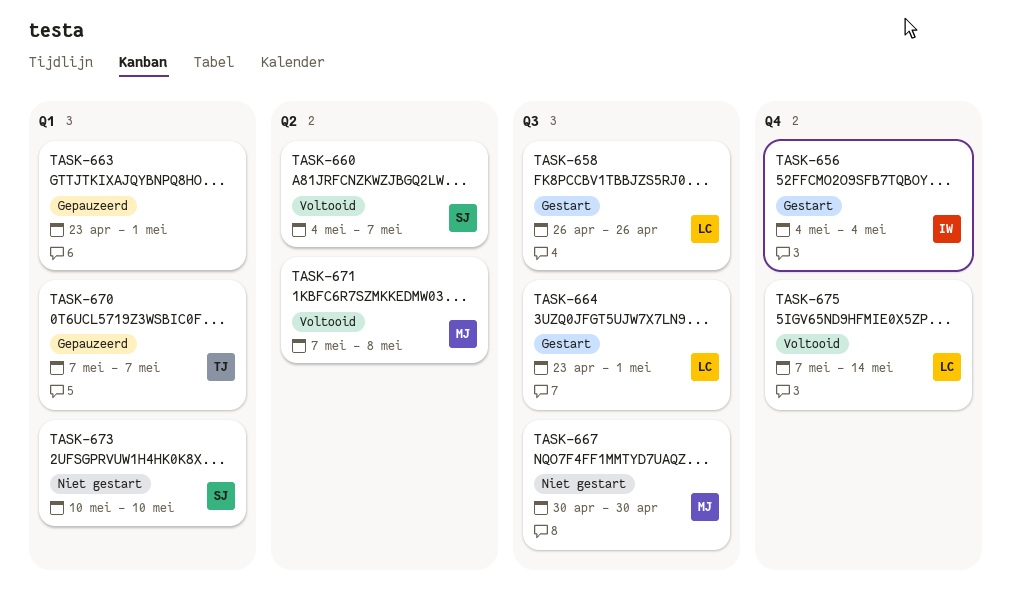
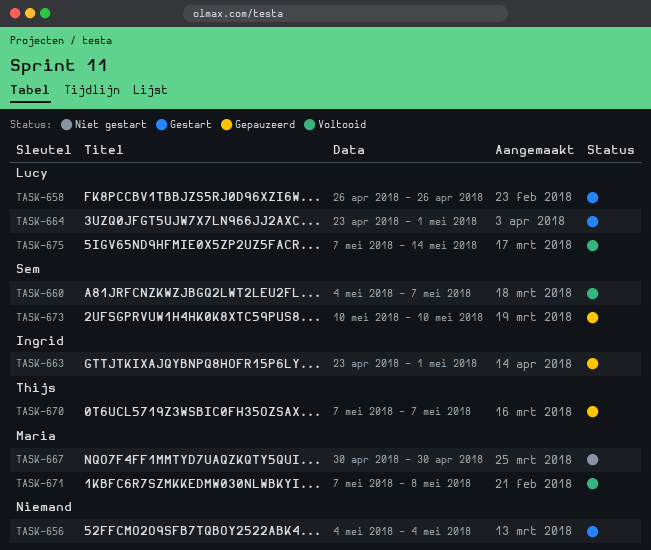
TASK-656, owner: Ingrid -> none
TASK-663, owner: none -> Ingrid
TASK-673, status: Niet gestart -> Gepauzeerd

